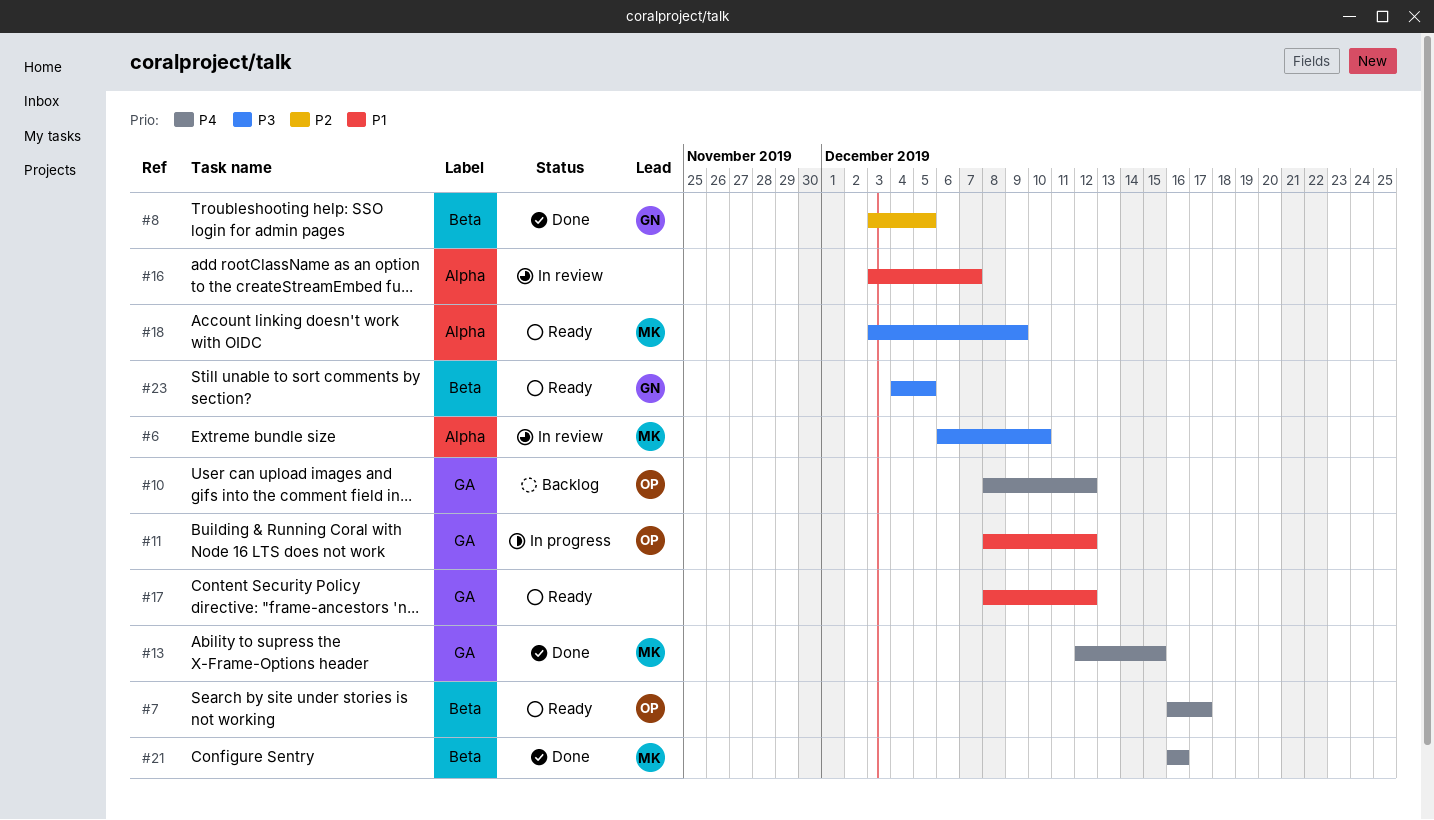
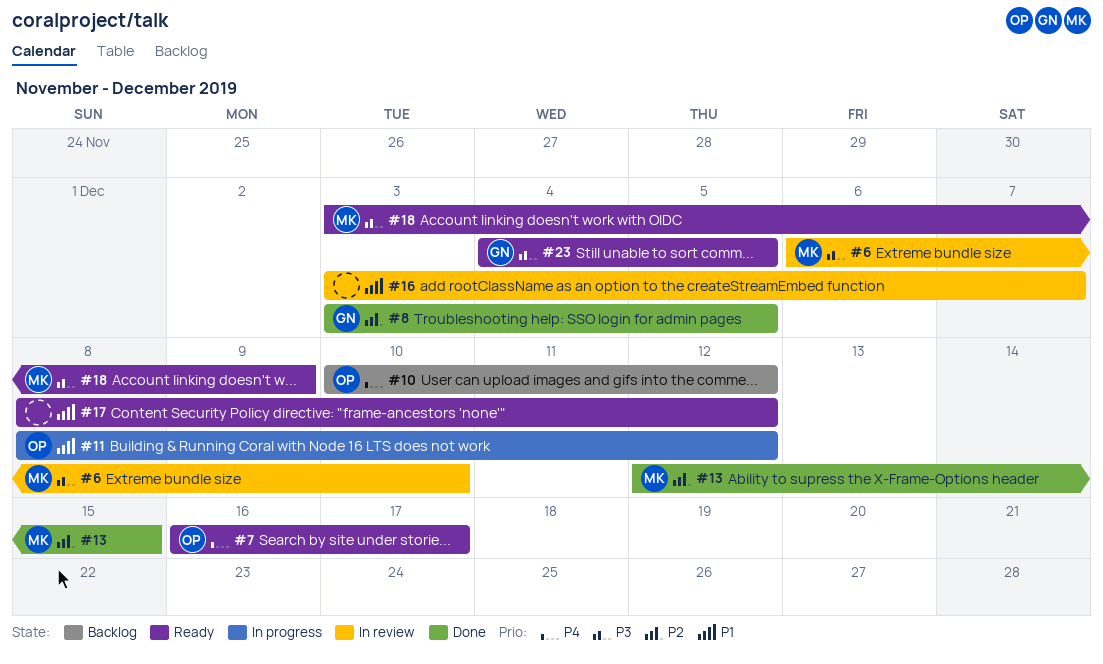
#10, start: Dec 8 -> Dec 10
#13, priority: P4 -> P2
#21: present -> none

